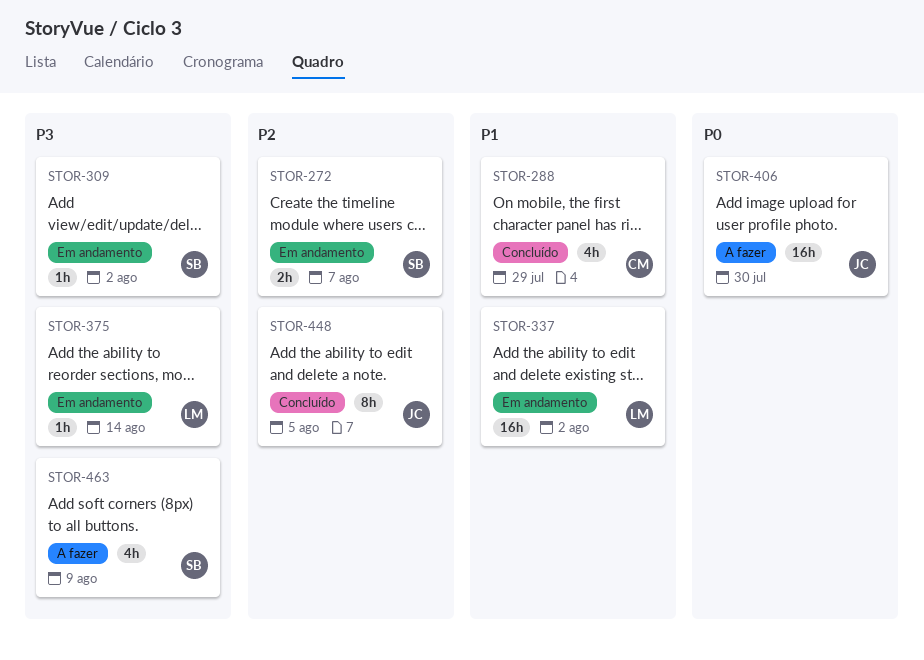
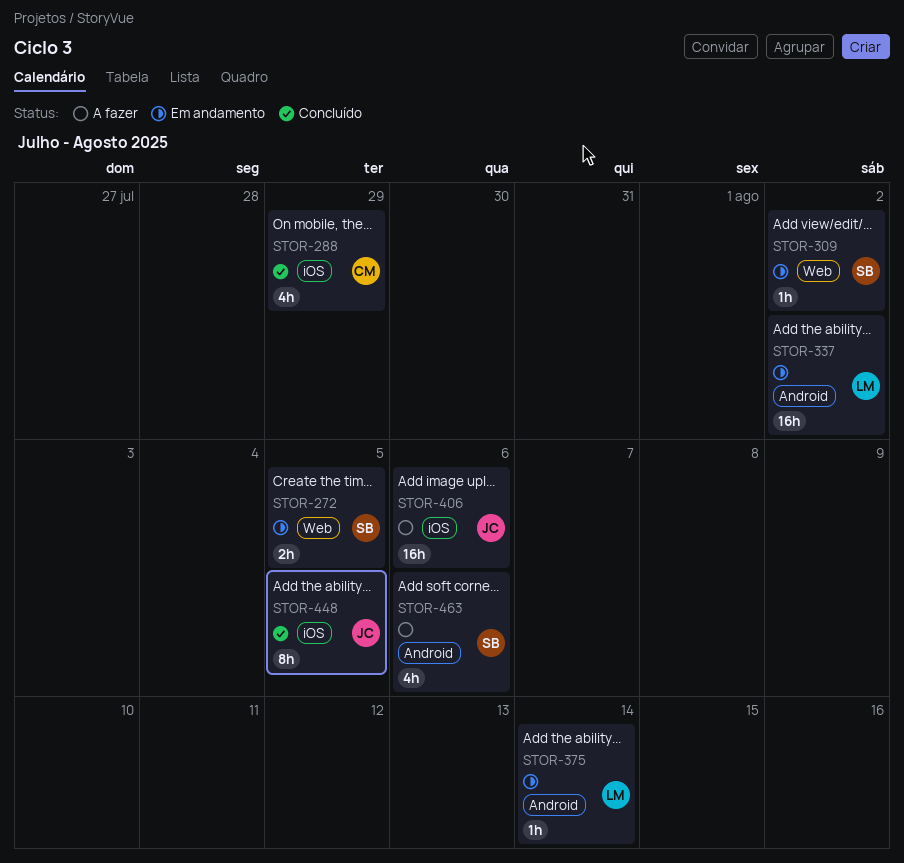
STOR-272, due: Aug 7 -> Aug 5
STOR-406, due: Jul 30 -> Aug 6
STOR-463, due: Aug 9 -> Aug 6

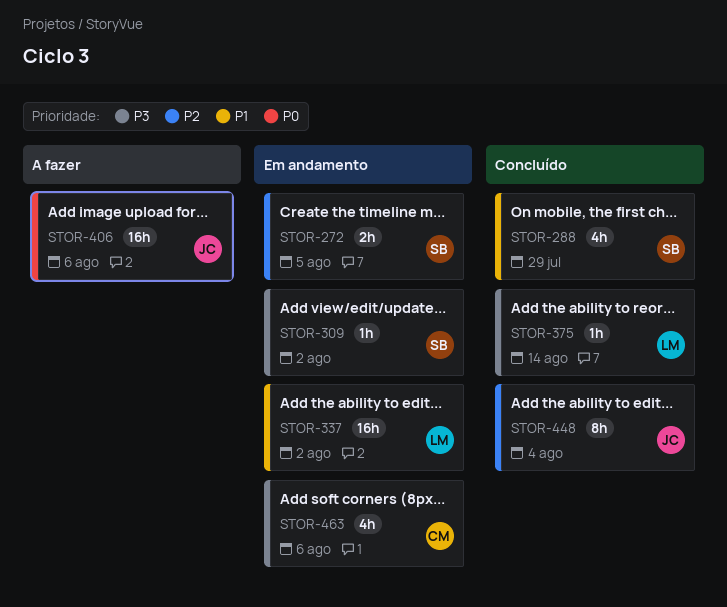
STOR-288, owner: CM -> SB
STOR-375, status: Em andamento -> Concluído
STOR-448, due: Aug 5 -> Aug 4
STOR-463, status: A fazer -> Em andamento
STOR-463, owner: SB -> CM

